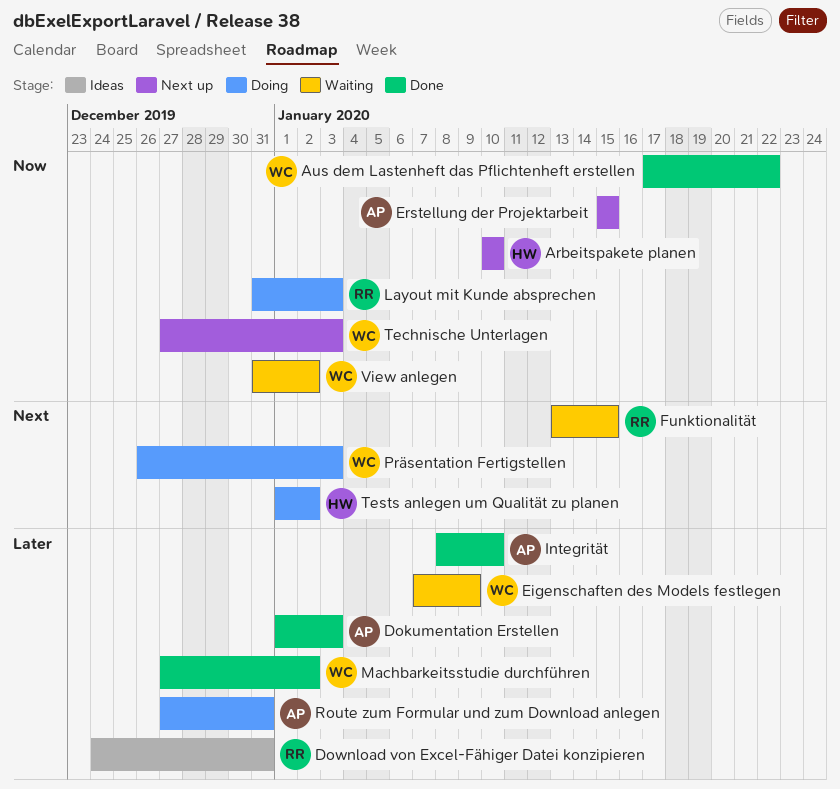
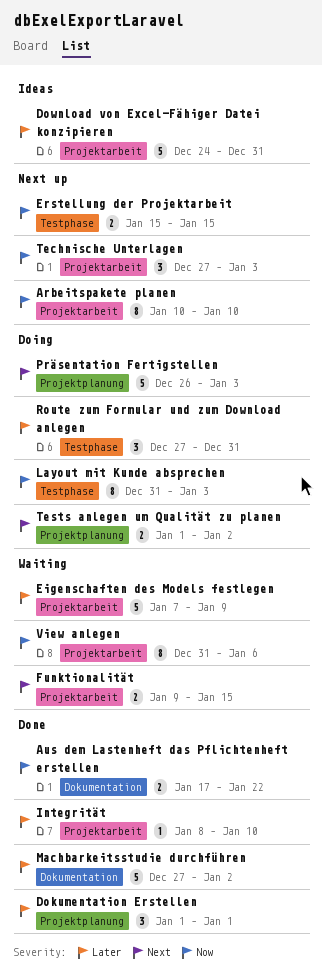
Dokumentation Erstellen, due: Jan 3 -> Jan 1
Funktionalität, start: Jan 13 -> Jan 9
View anlegen, due: Jan 2 -> Jan 6

